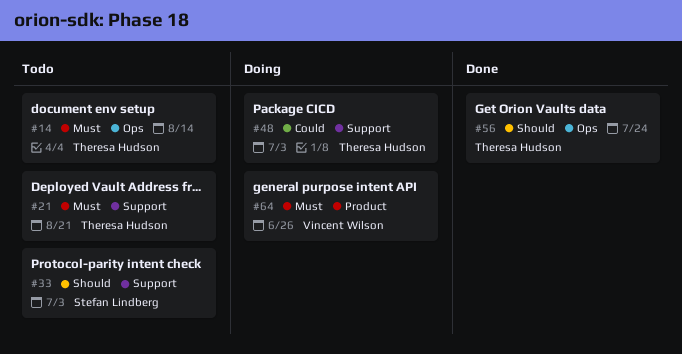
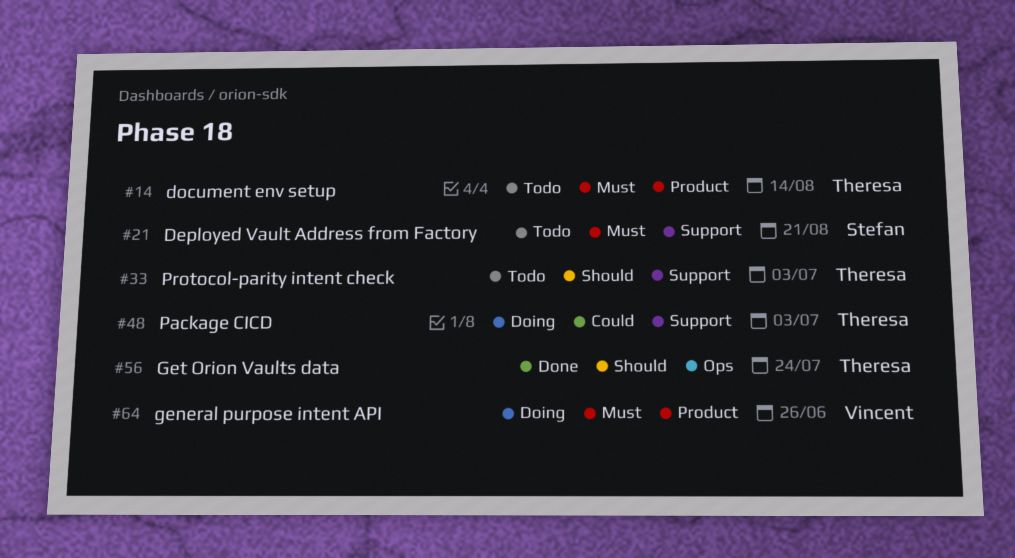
#14, label: Ops -> Product
#21, owner: Theresa Hudson -> Stefan Lindberg
#33, owner: Stefan Lindberg -> Theresa Hudson

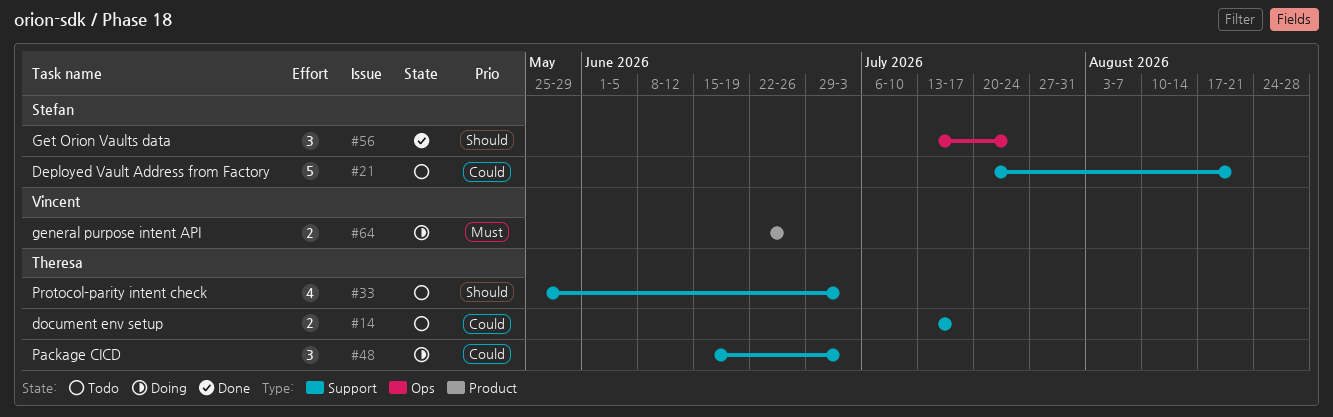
#14, priority: Must -> Could
#14, label: Product -> Support
#14, due: Aug 14 -> Jul 17
#21, priority: Must -> Could
#56, owner: Theresa -> Stefan

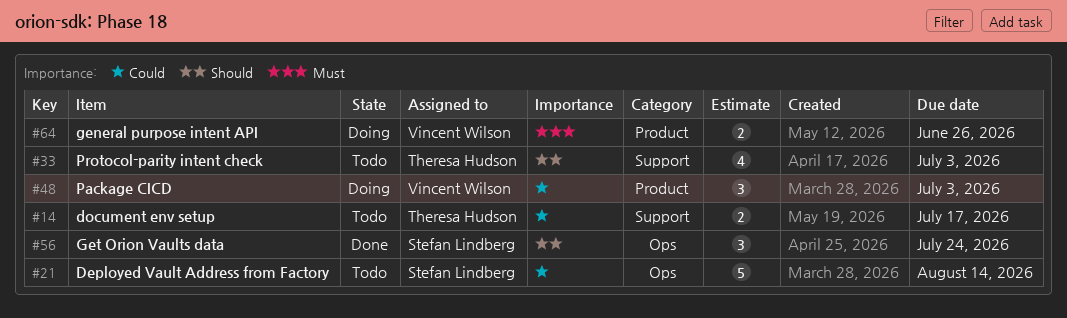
#21, label: Support -> Ops
#21, due: Aug 21 -> Aug 14
#48, owner: Theresa Hudson -> Vincent Wilson
#48, label: Support -> Product

